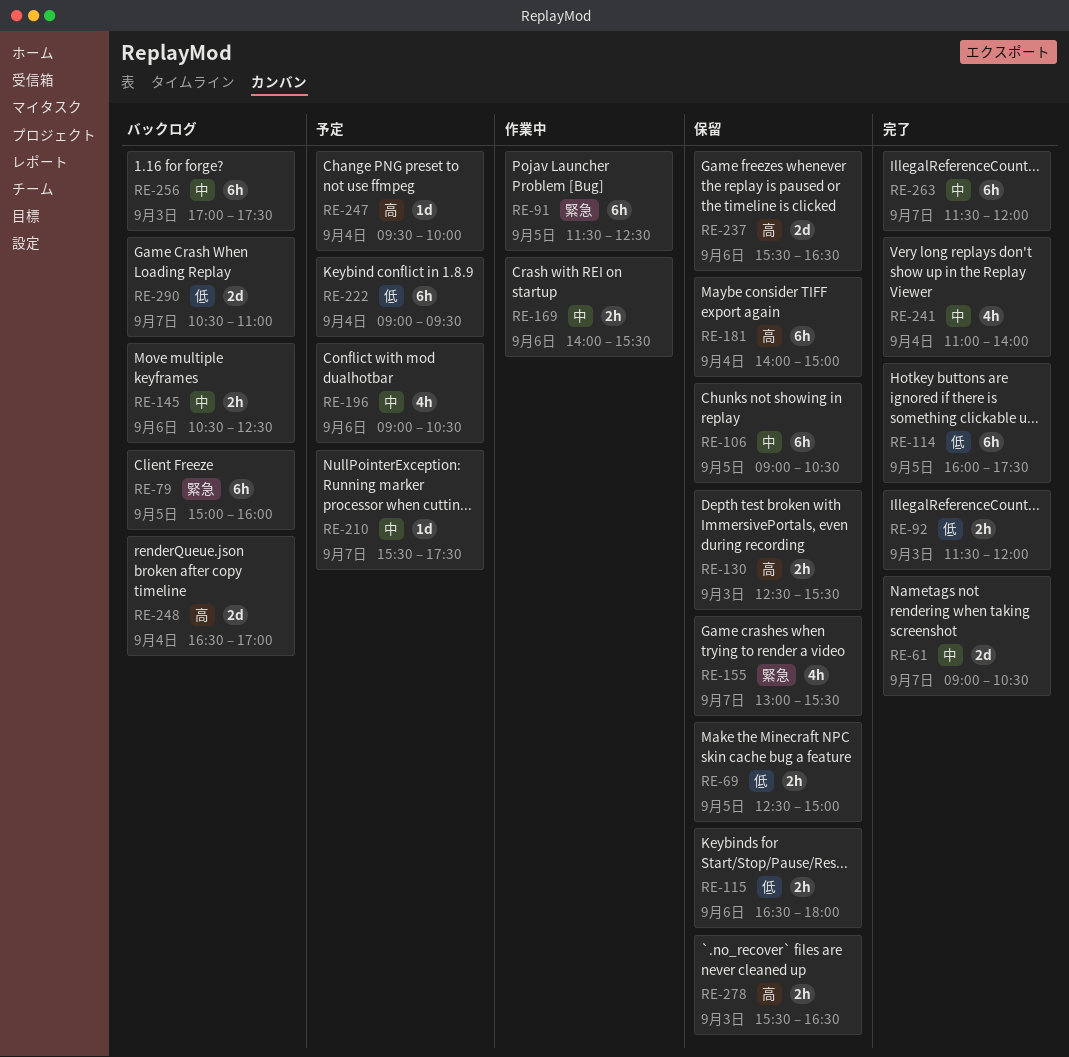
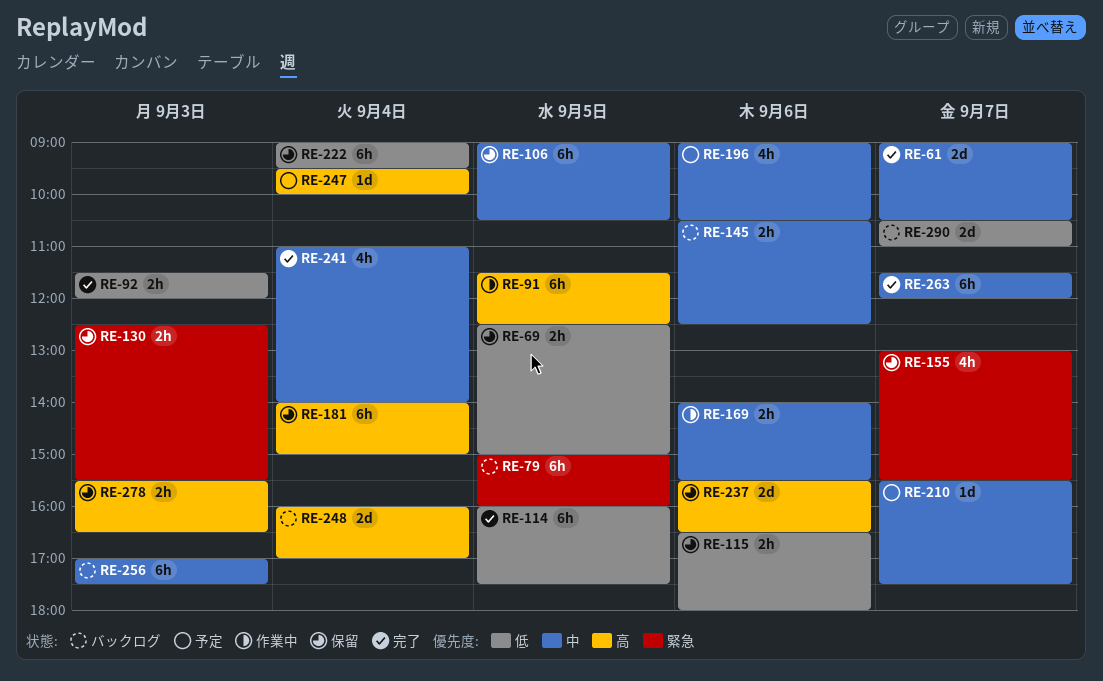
RE-91, priority: 緊急 -> 高
RE-130, priority: 高 -> 緊急
RE-222, status: 予定 -> 保留
RE-248, begins: 16:30 -> 16:00

